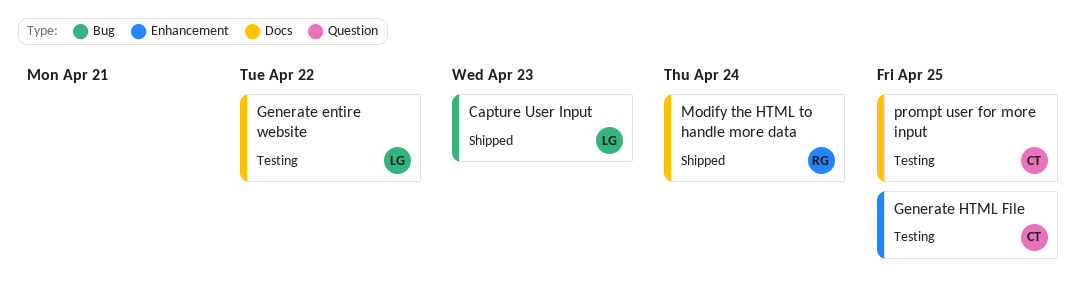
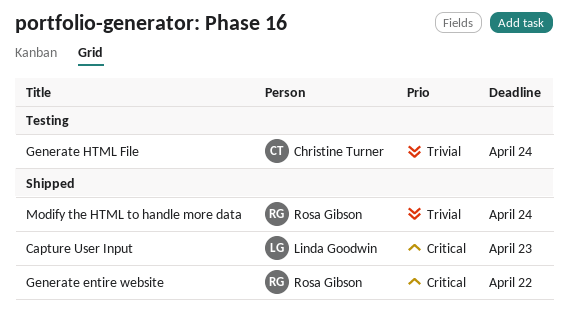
Generate entire website, status: Testing -> Shipped
Generate entire website, owner: Linda Goodwin -> Rosa Gibson
Generate HTML File, due: Apr 25 -> Apr 24
prompt user for more input: present -> none

